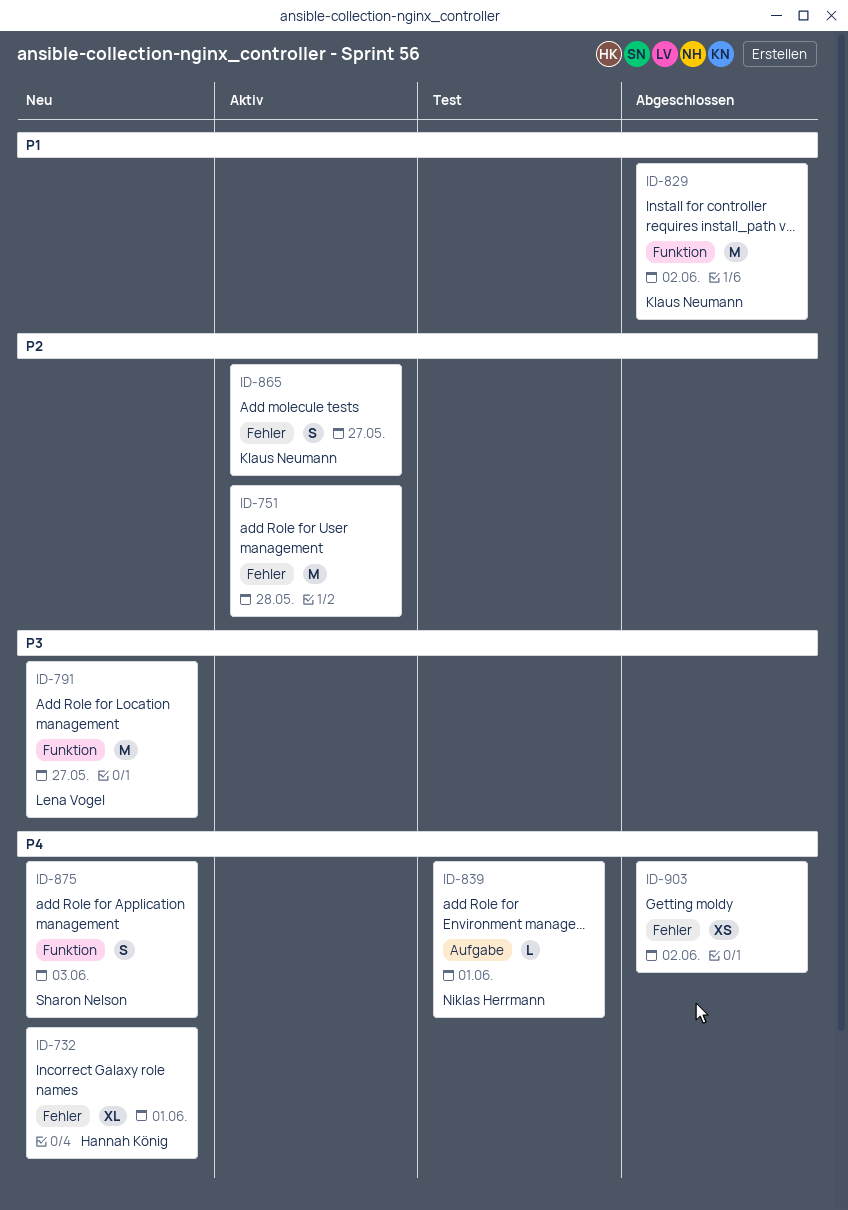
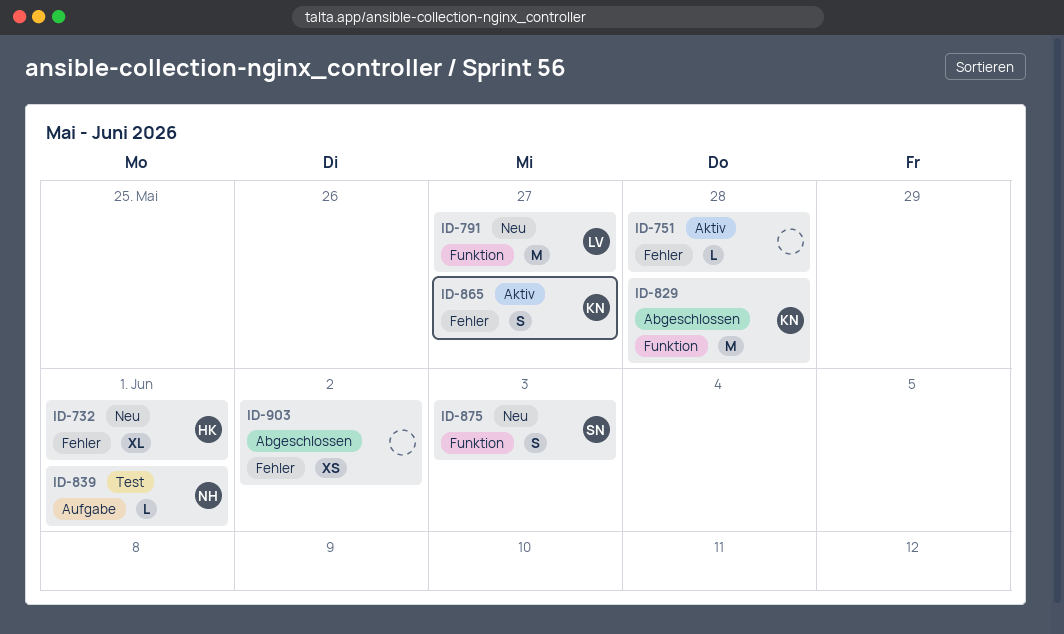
ID-751, estimate: M -> L
ID-829, due: Jun 2 -> May 28

